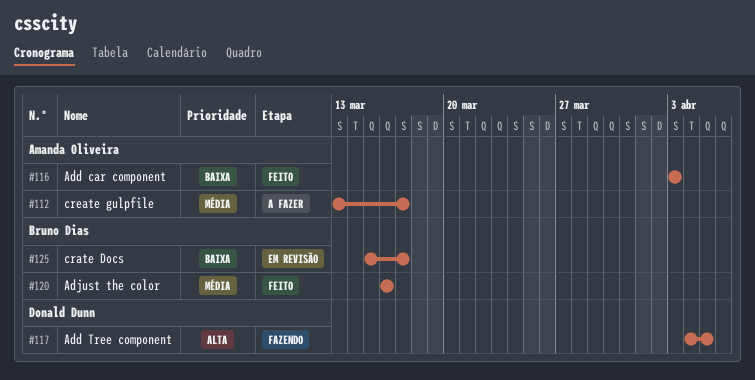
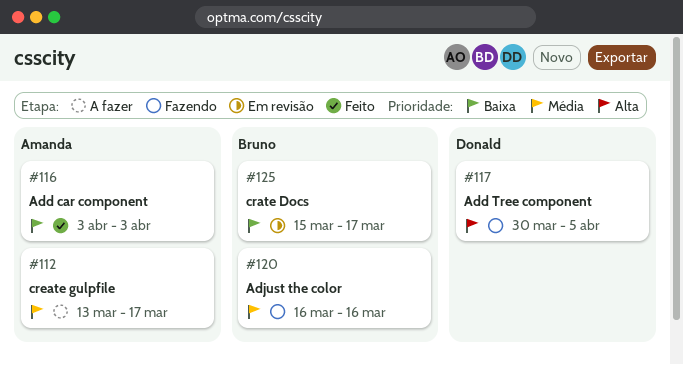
#117, start: Apr 4 -> Mar 30
#120, status: Feito -> Fazendo

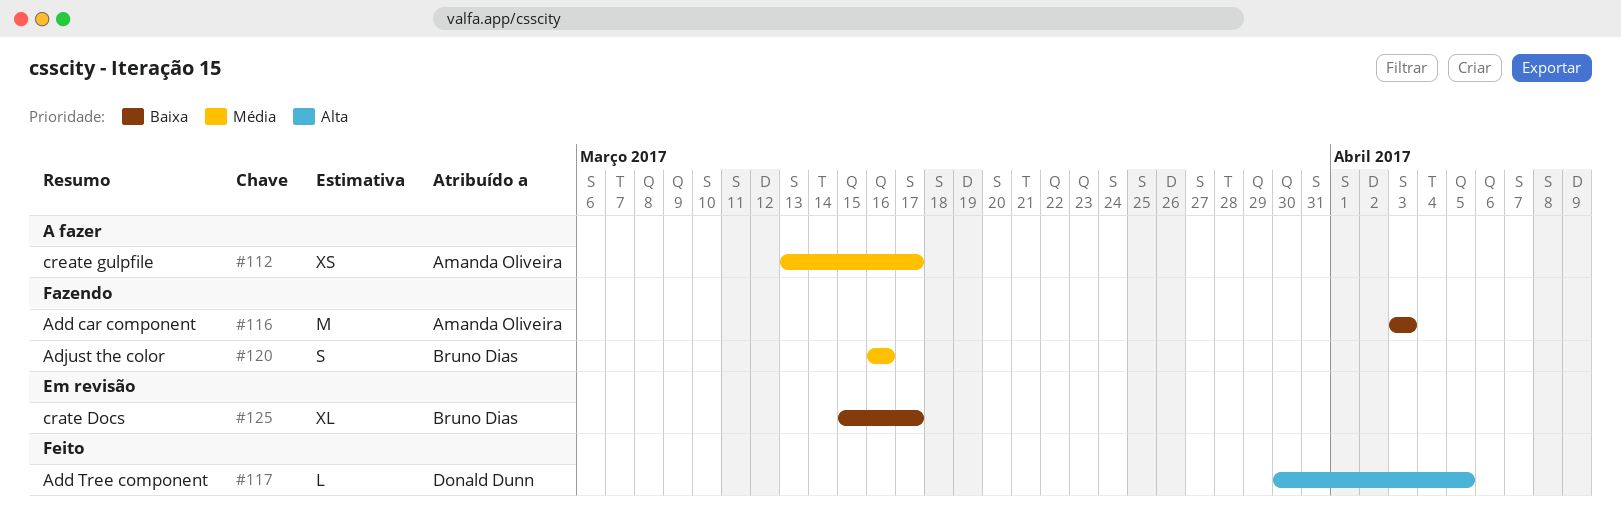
#116, status: Feito -> Fazendo
#117, status: Fazendo -> Feito

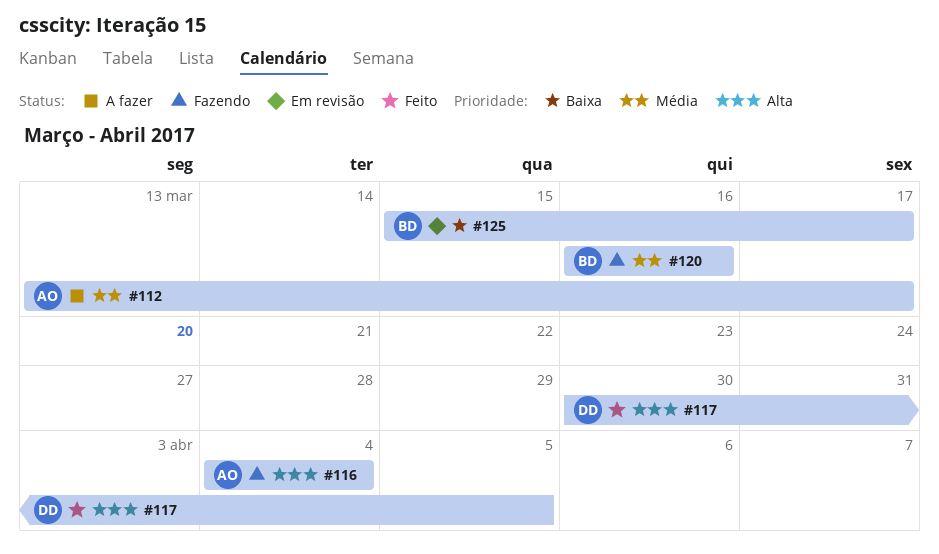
#116, priority: Baixa -> Alta
#116, start: Apr 3 -> Apr 4
#116, due: Apr 3 -> Apr 4

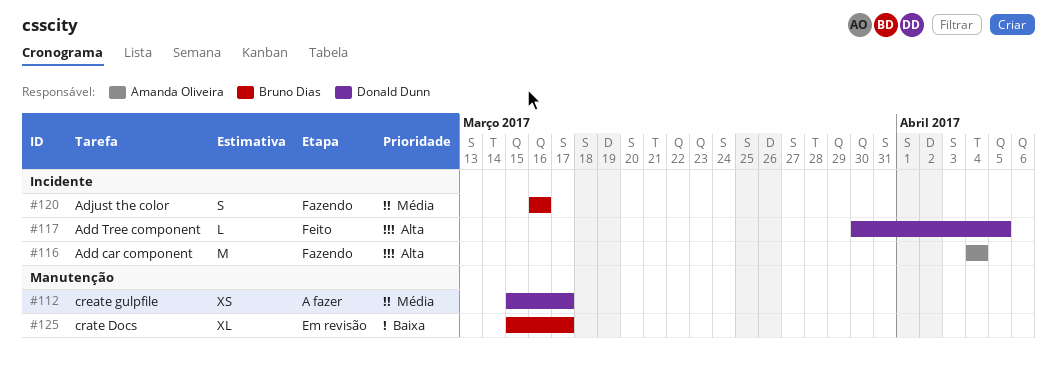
#112, owner: Amanda Oliveira -> Donald Dunn
#112, start: Mar 13 -> Mar 15

